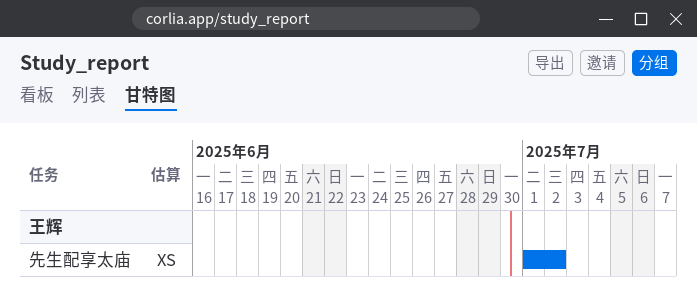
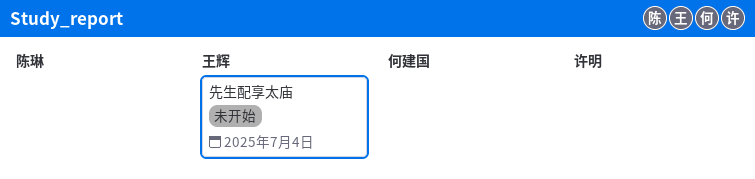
先生配享太庙, due: Jul 2 -> Jul 4

